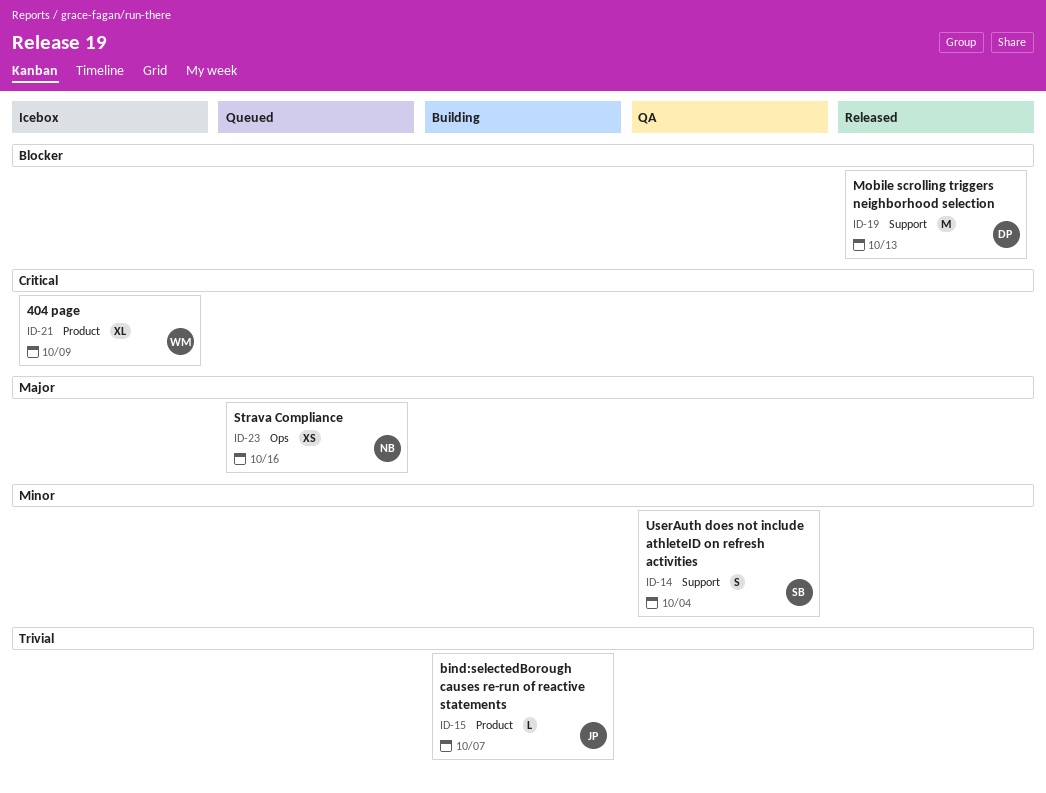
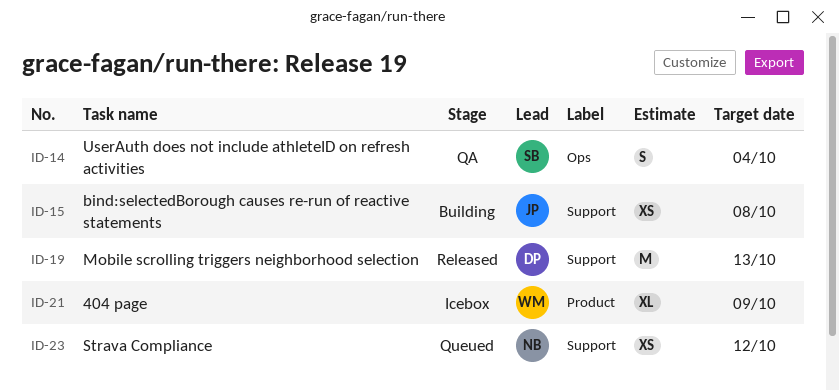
ID-14, label: Support -> Ops
ID-15, label: Product -> Support
ID-15, estimate: L -> XS
ID-15, due: Oct 7 -> Oct 8
ID-23, label: Ops -> Support
ID-23, due: Oct 16 -> Oct 12

